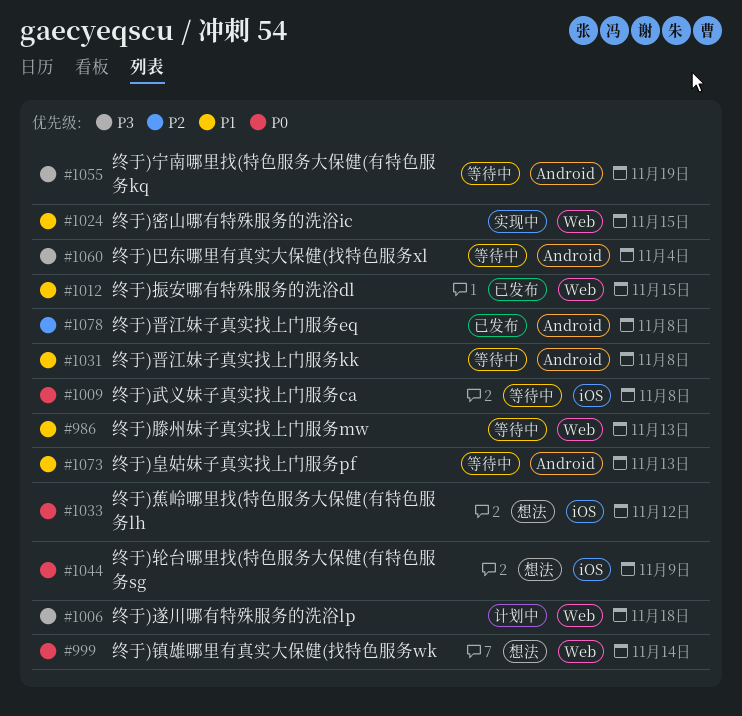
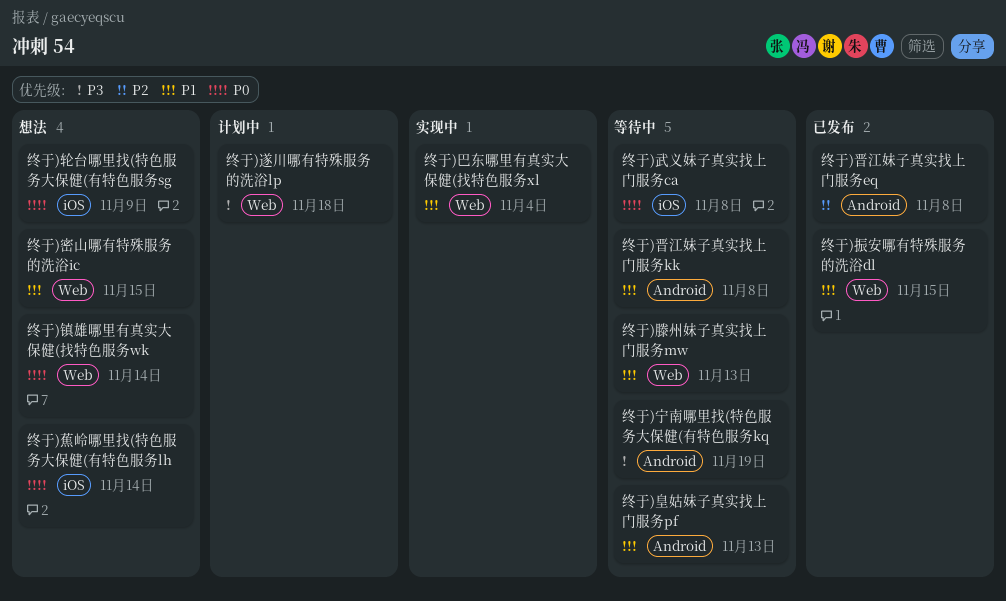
终于)密山哪有特殊服务的洗浴ic, status: 实现中 -> 想法
终于)巴东哪里有真实大保健(找特色服务xl, status: 等待中 -> 实现中
终于)巴东哪里有真实大保健(找特色服务xl, priority: P3 -> P1
终于)巴东哪里有真实大保健(找特色服务xl, label: Android -> Web
终于)蕉岭哪里找(特色服务大保健(有特色服务lh, due: Nov 12 -> Nov 14

